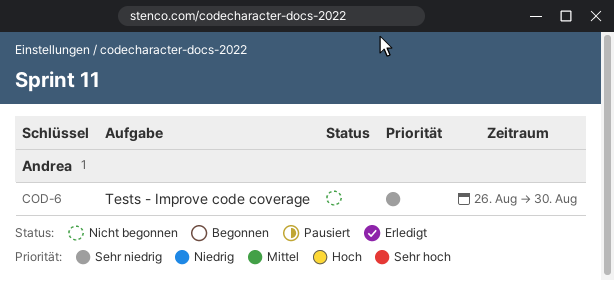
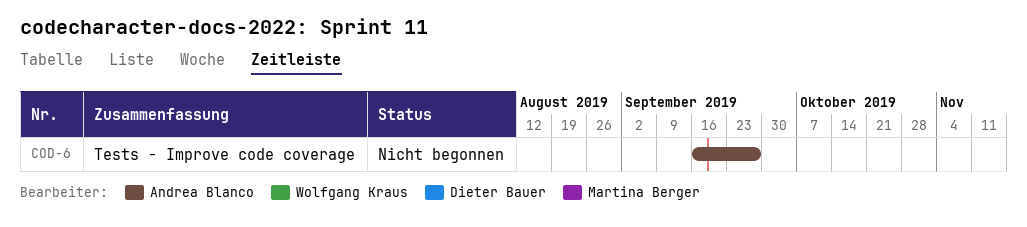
COD-6, start: Aug 26 -> Sep 16
COD-6, due: Aug 30 -> Sep 27

